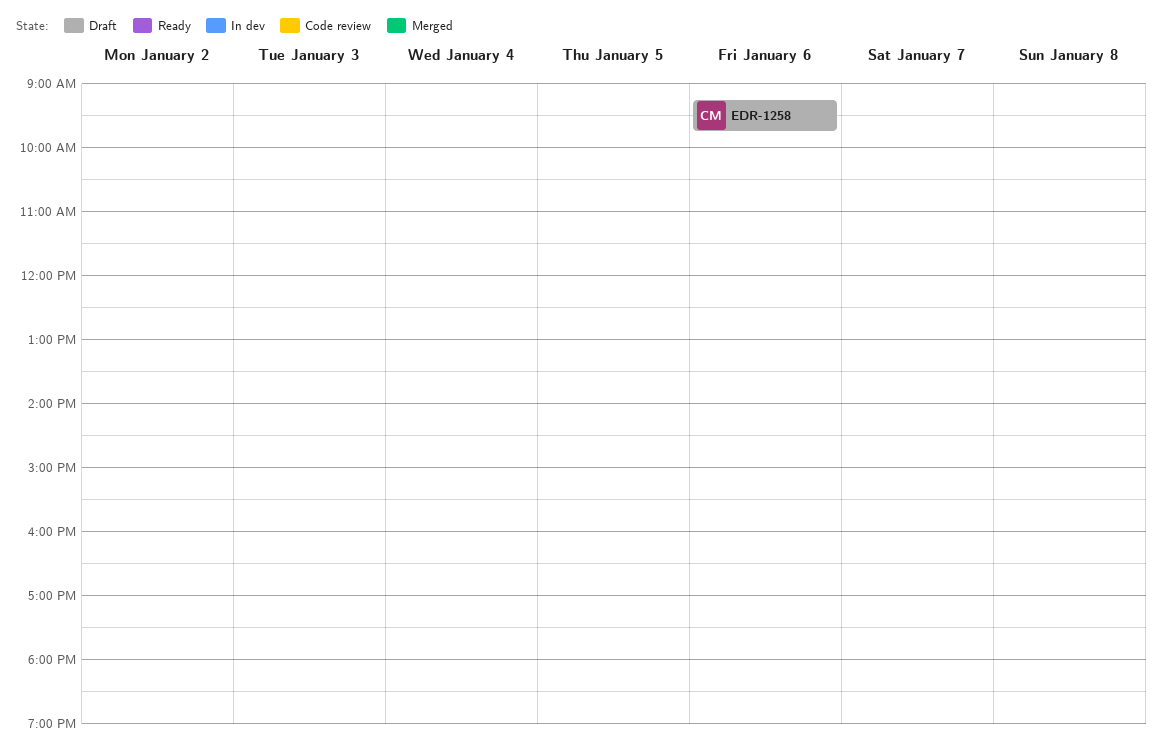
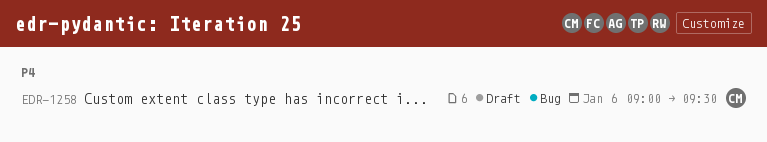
EDR-1258, begins: 09:15 -> 09:00
EDR-1258, ends: 09:45 -> 09:30

